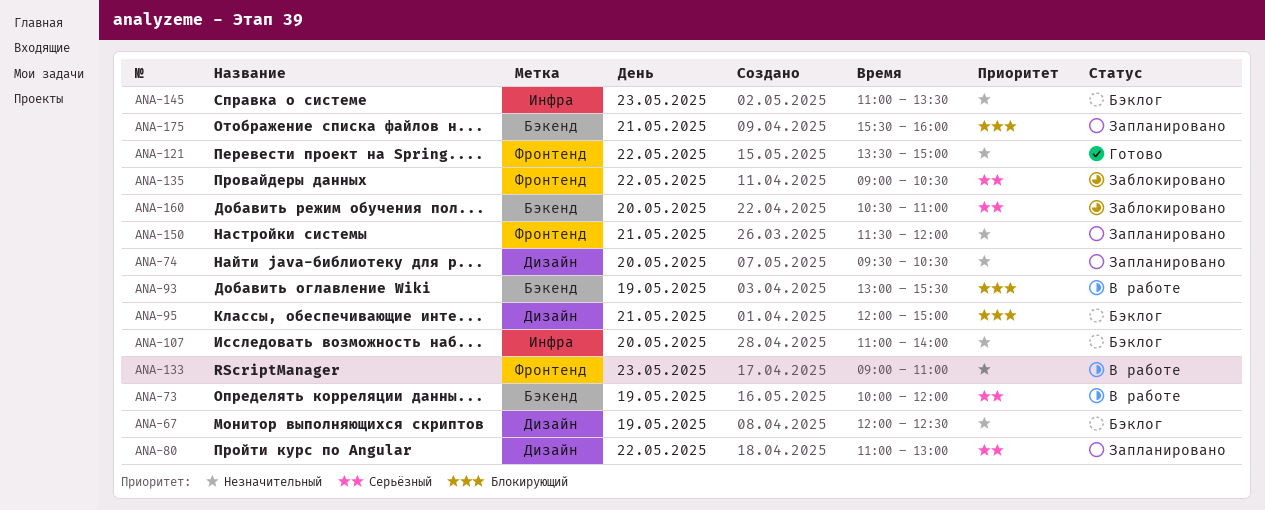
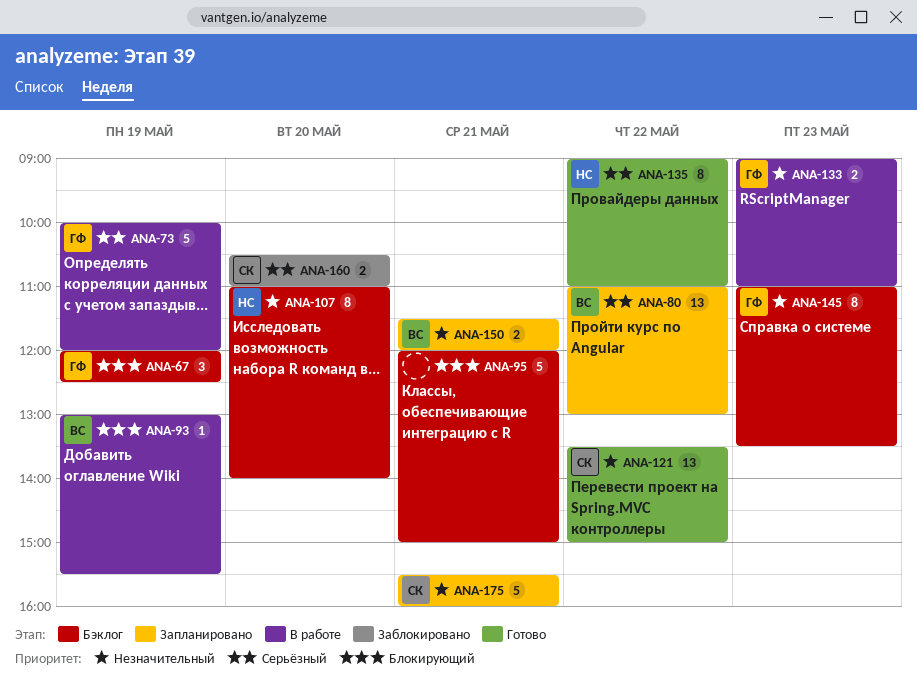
ANA-67, priority: Незначительный -> Блокирующий
ANA-74: present -> none
ANA-135, status: Заблокировано -> Готово
ANA-135, ends: 10:30 -> 11:00
ANA-175, priority: Блокирующий -> Незначительный

